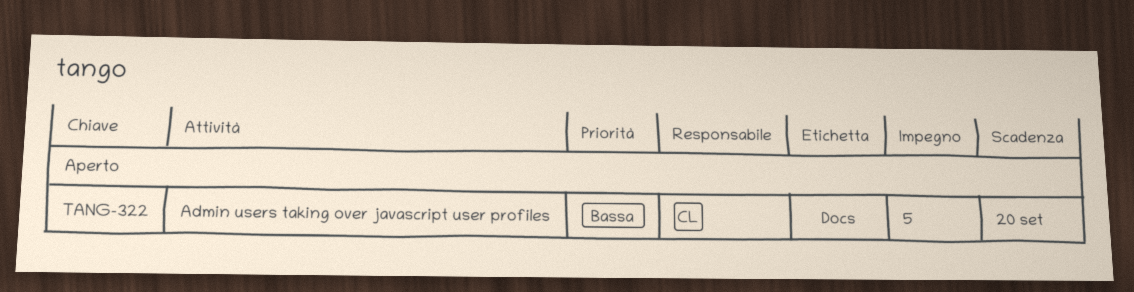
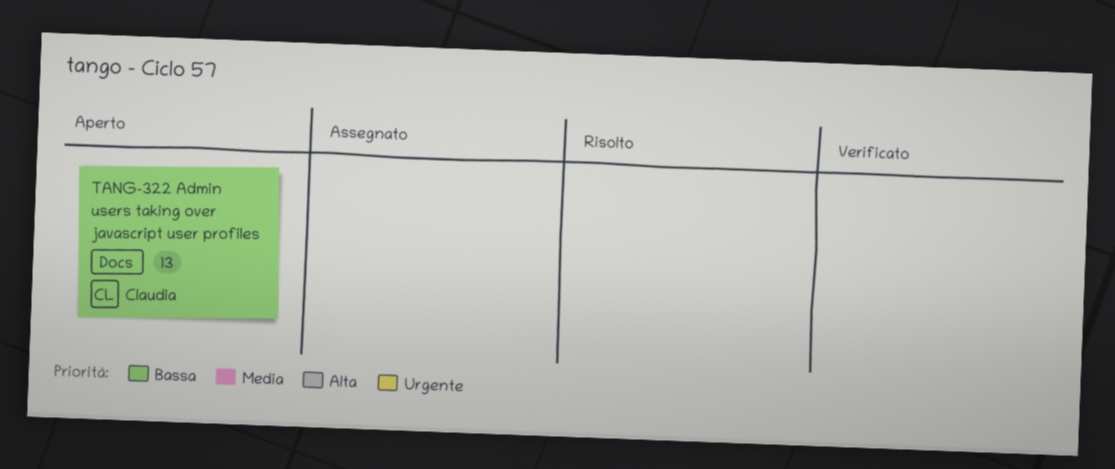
TANG-322, estimate: 5 -> 13

